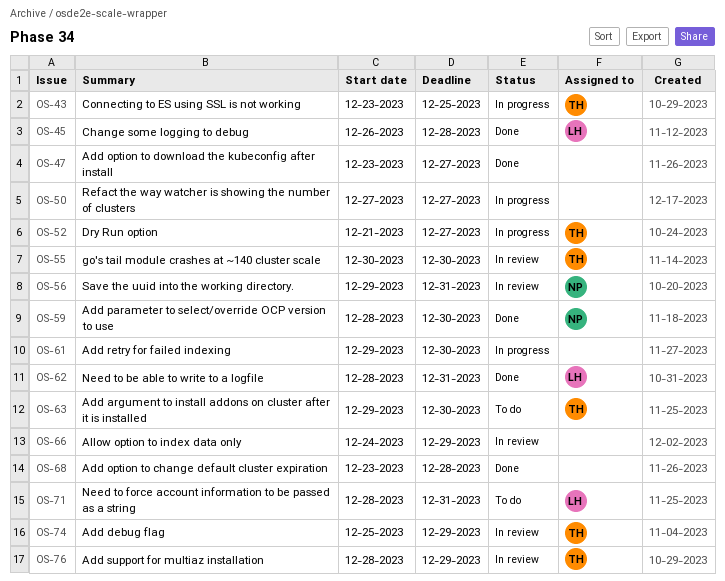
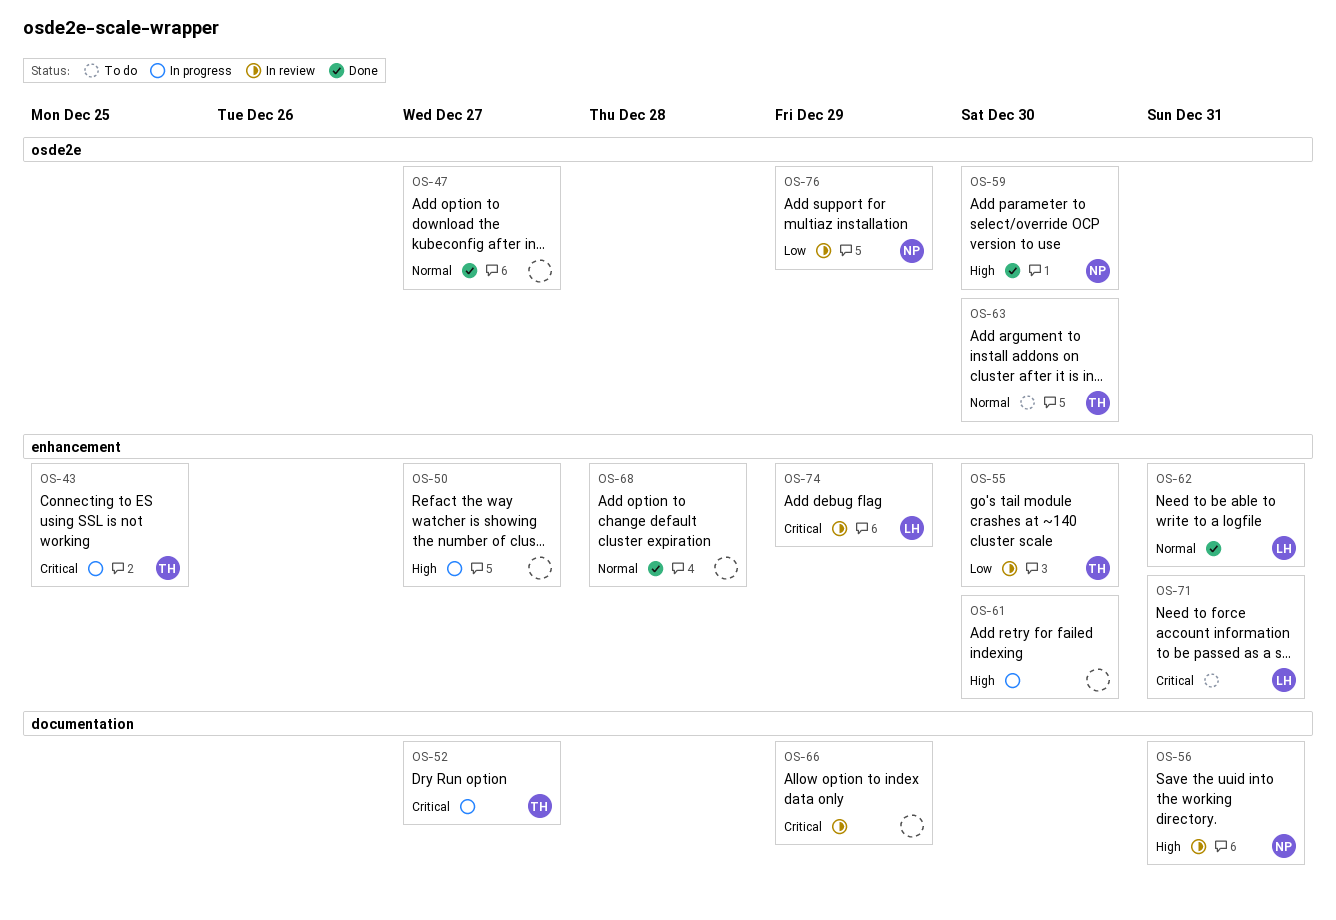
OS-45: present -> none
OS-74, owner: TH -> LH
OS-76, owner: TH -> NP

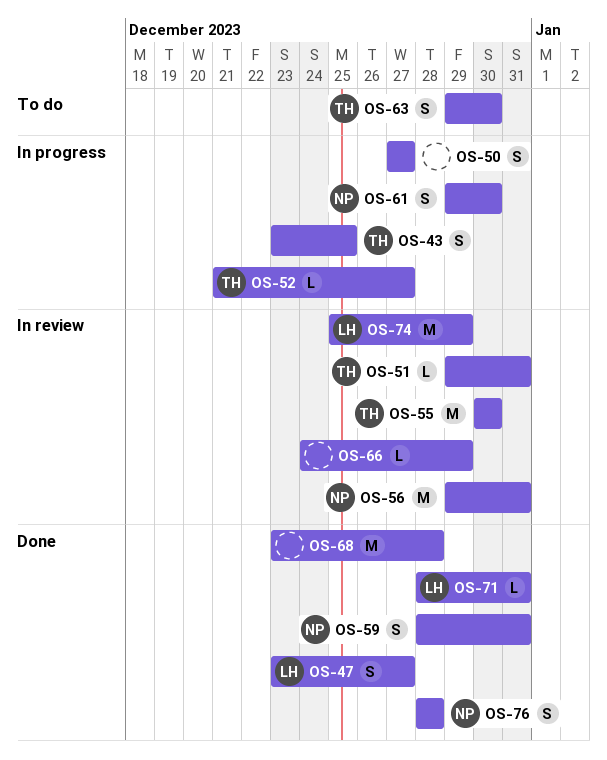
OS-47, owner: none -> LH
OS-51: none -> present
OS-59, due: Dec 30 -> Dec 31
OS-61, owner: none -> NP
OS-62: present -> none
OS-71, status: To do -> Done
OS-76, status: In review -> Done
OS-76, due: Dec 29 -> Dec 28

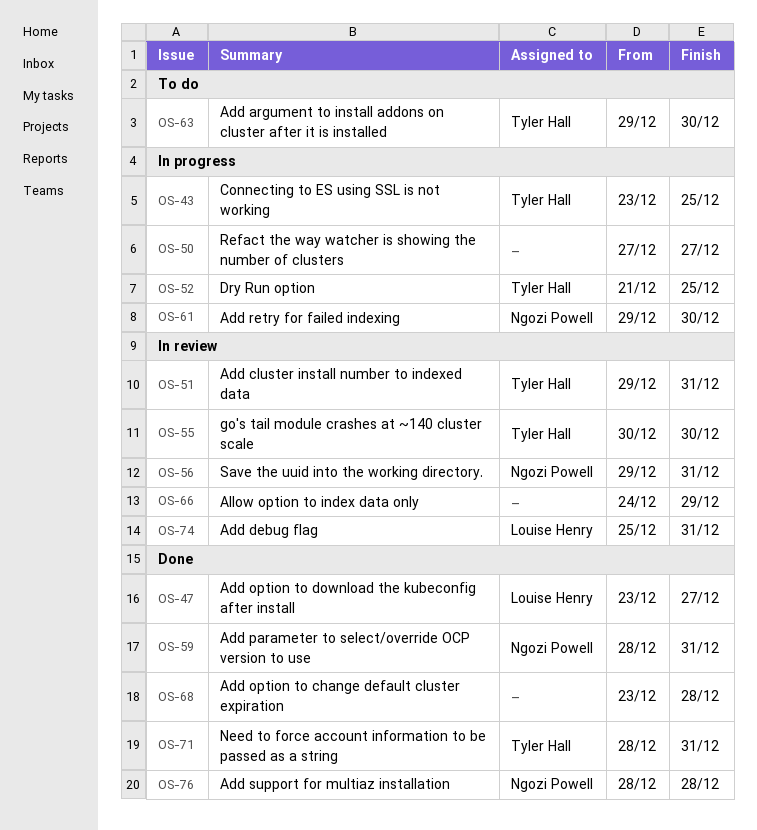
OS-52, due: Dec 27 -> Dec 25
OS-71, owner: Louise Henry -> Tyler Hall
OS-74, due: Dec 29 -> Dec 31

